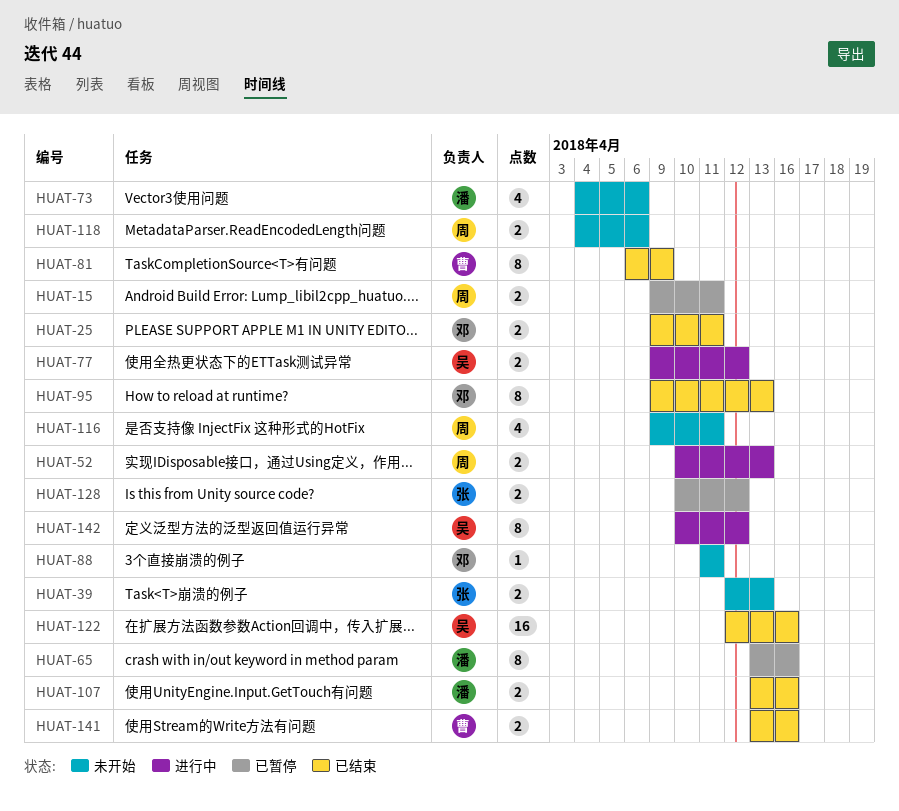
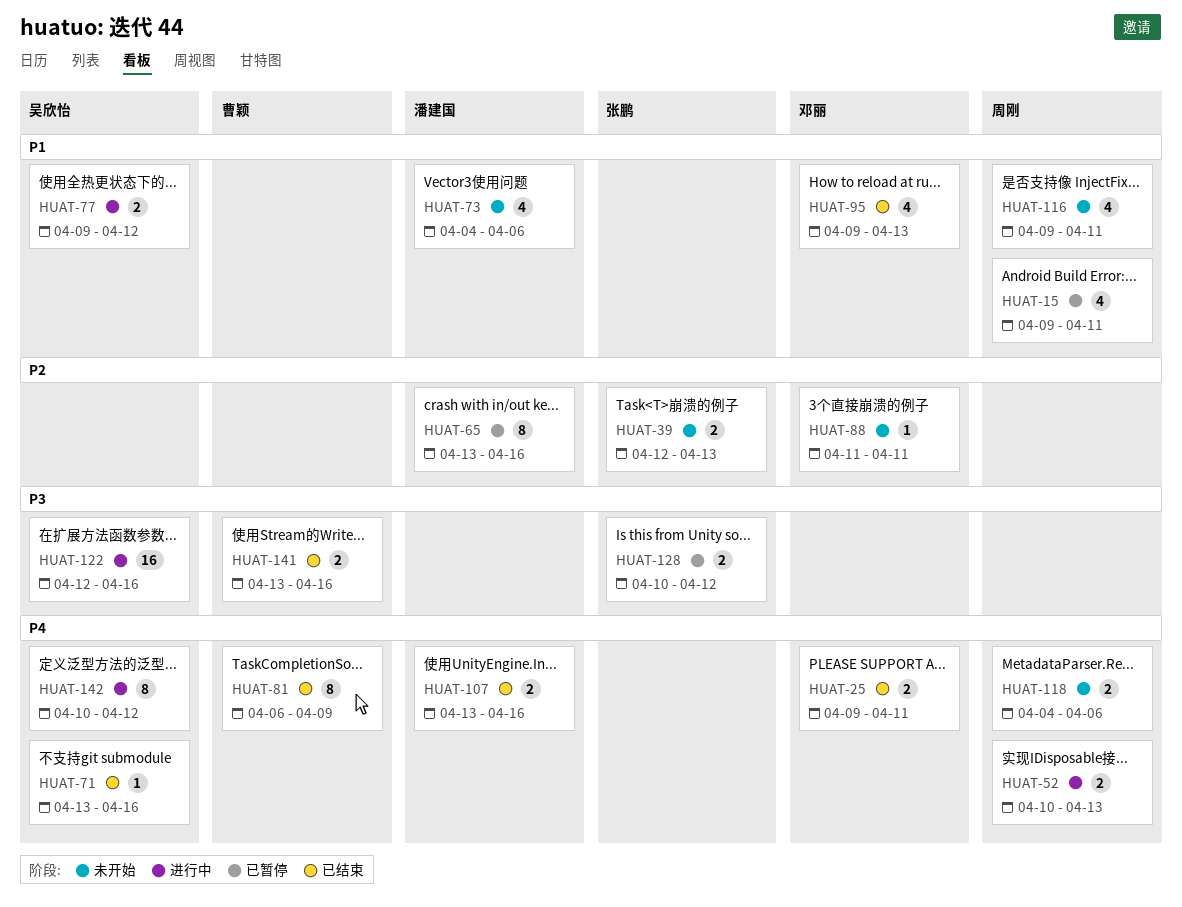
HUAT-15, estimate: 2 -> 4
HUAT-71: none -> present
HUAT-95, estimate: 8 -> 4
HUAT-122, status: 已结束 -> 进行中

